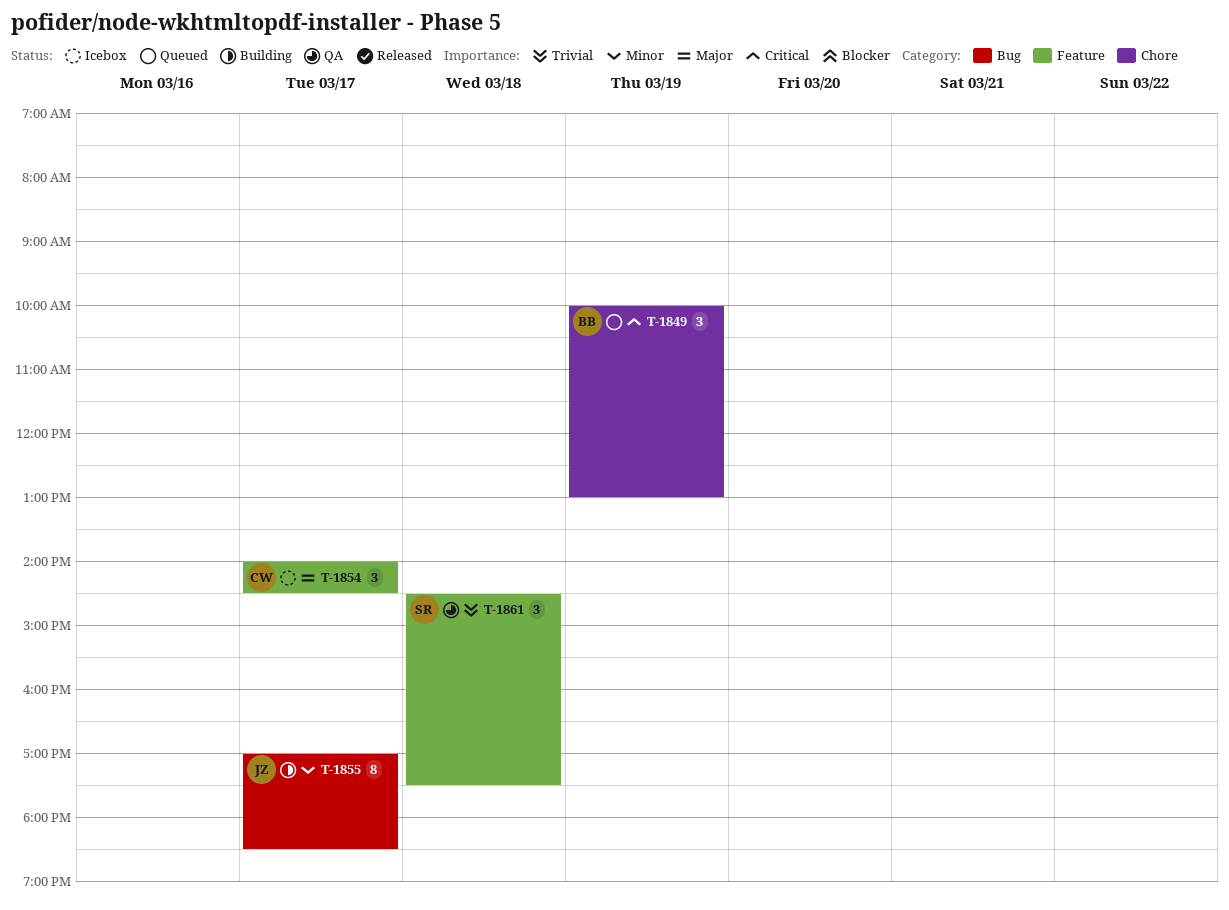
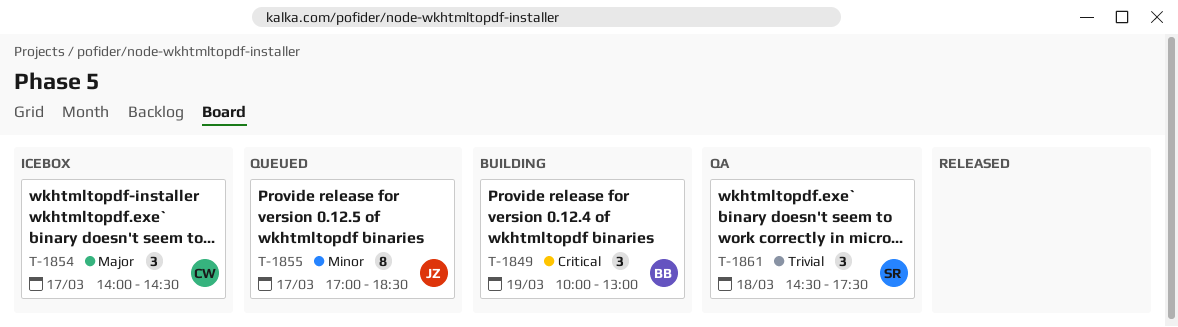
T-1849, status: Queued -> Building
T-1855, status: Building -> Queued

